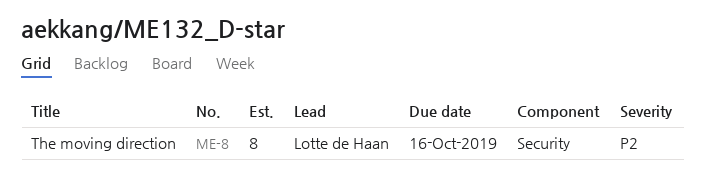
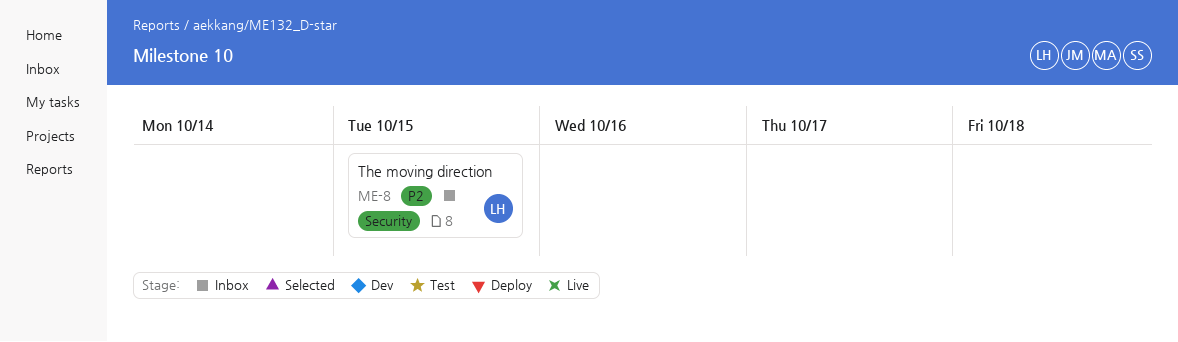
ME-8, due: Oct 16 -> Oct 15

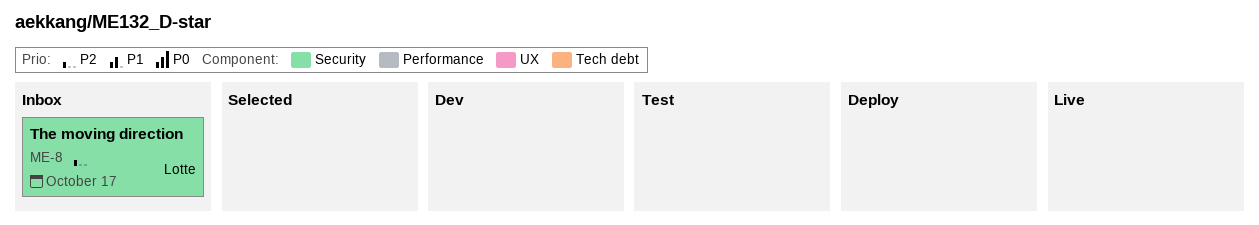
ME-8, due: Oct 15 -> Oct 17

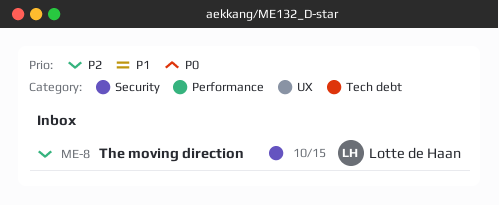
ME-8, due: Oct 17 -> Oct 15

